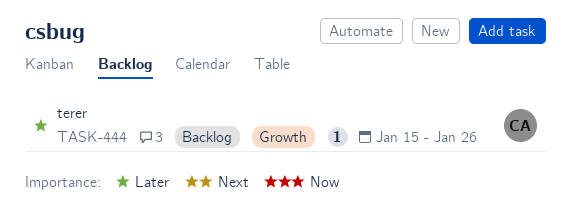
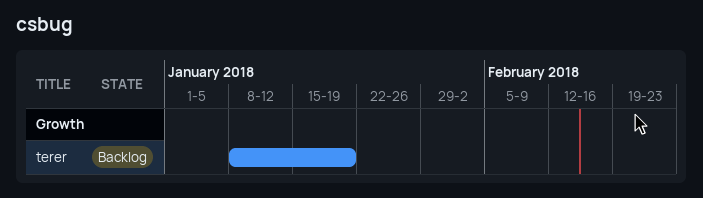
terer, start: Jan 15 -> Jan 8
terer, due: Jan 26 -> Jan 19

